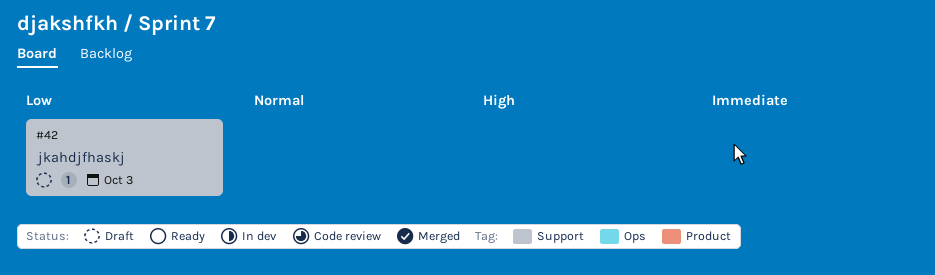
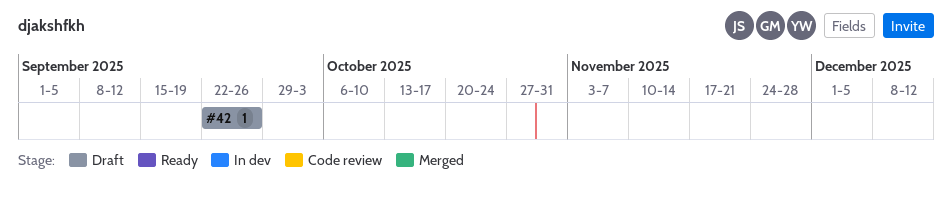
#42, due: Oct 3 -> Sep 26

